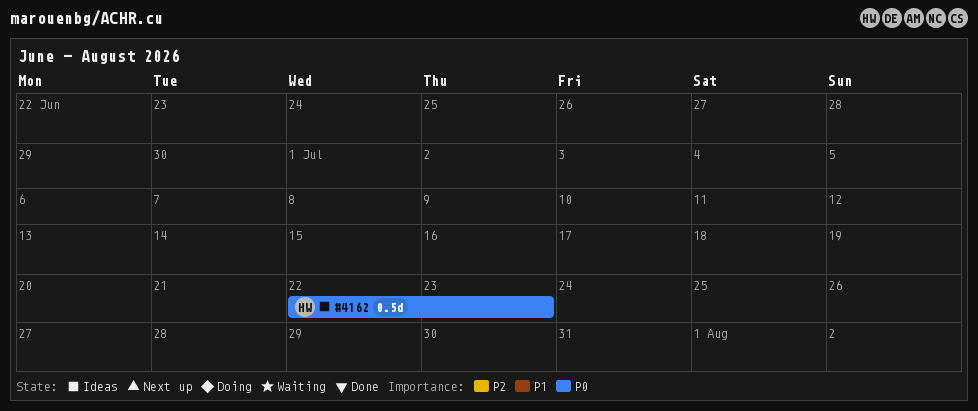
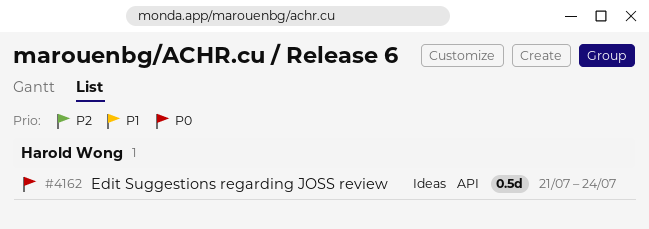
#4162, start: Jul 22 -> Jul 21
#4162, due: Jul 23 -> Jul 24

